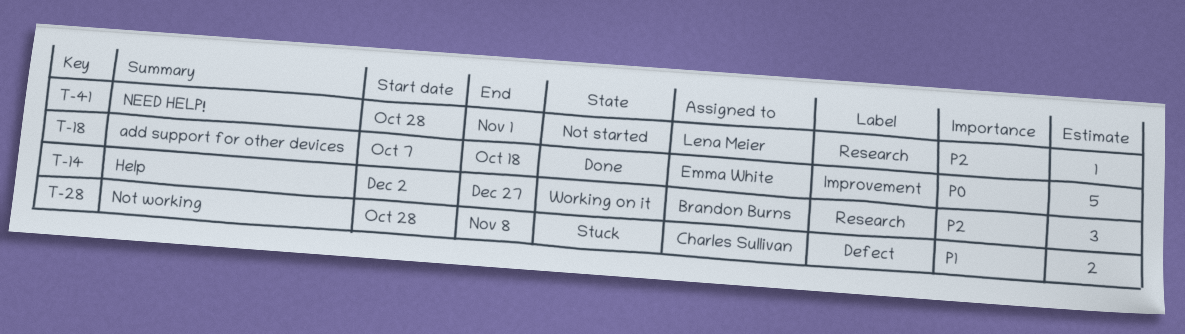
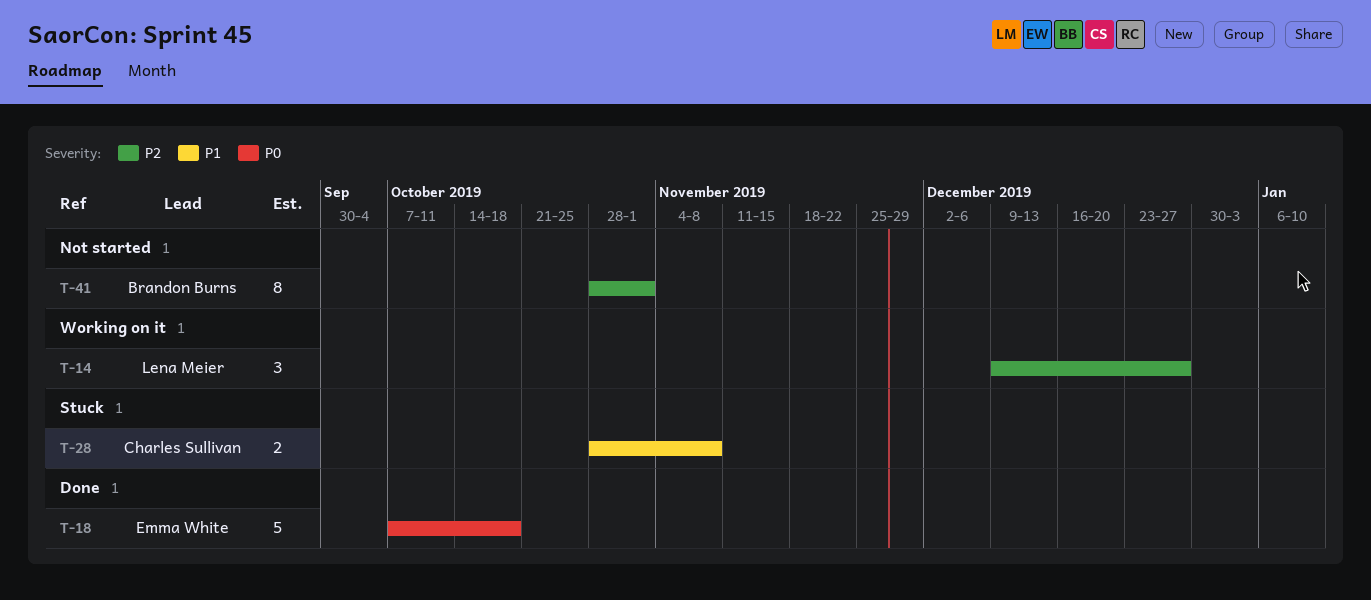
T-14, owner: Brandon Burns -> Lena Meier
T-14, start: Dec 2 -> Dec 9
T-41, owner: Lena Meier -> Brandon Burns
T-41, estimate: 1 -> 8

